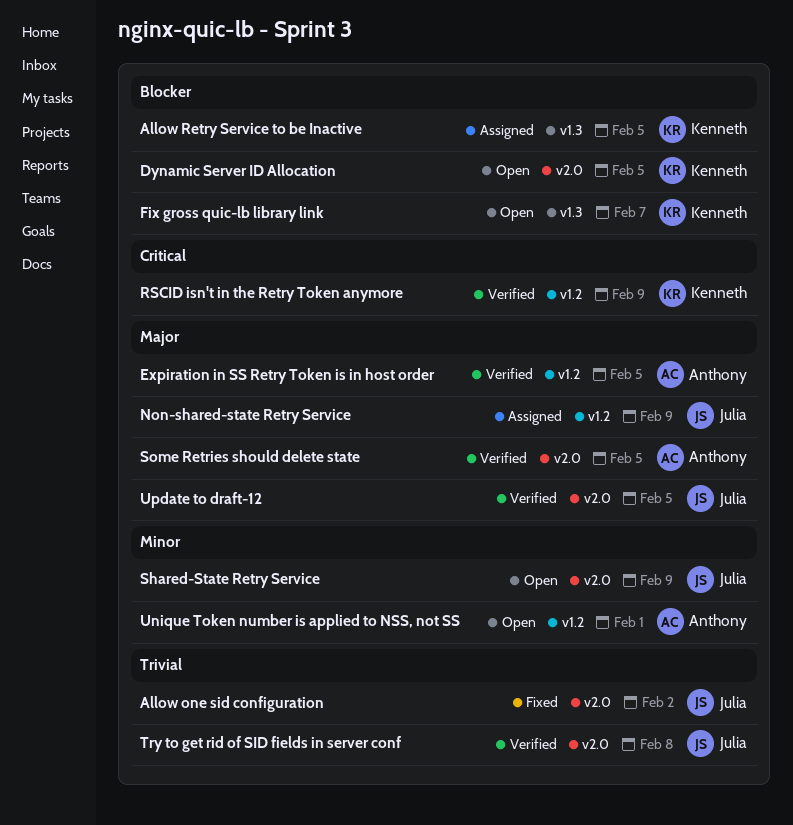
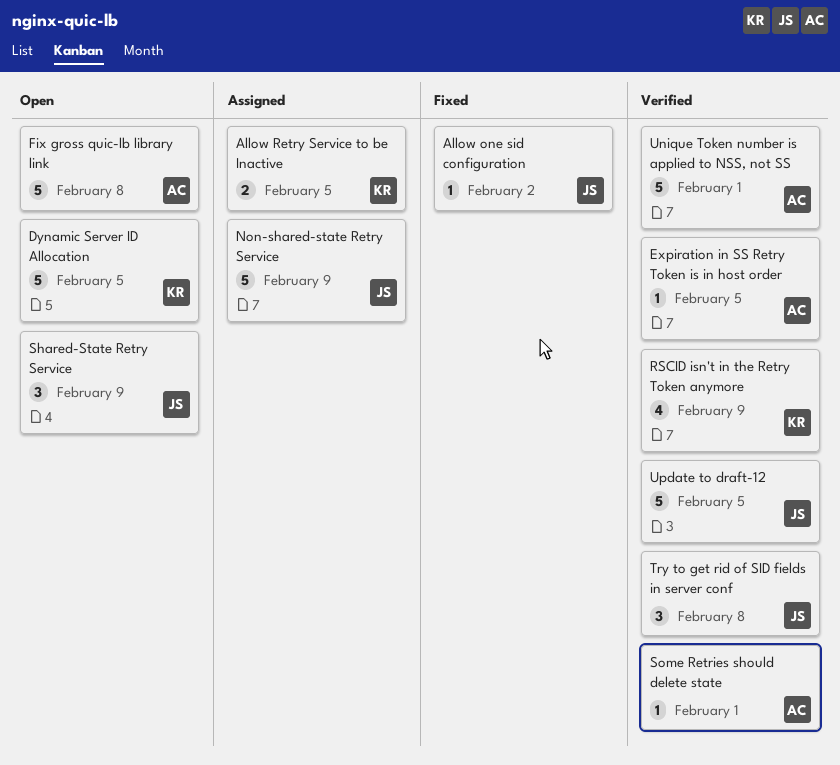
Fix gross quic-lb library link, owner: Kenneth -> Anthony
Fix gross quic-lb library link, due: Feb 7 -> Feb 8
Some Retries should delete state, due: Feb 5 -> Feb 1
Unique Token number is applied to NSS, not SS, status: Open -> Verified

